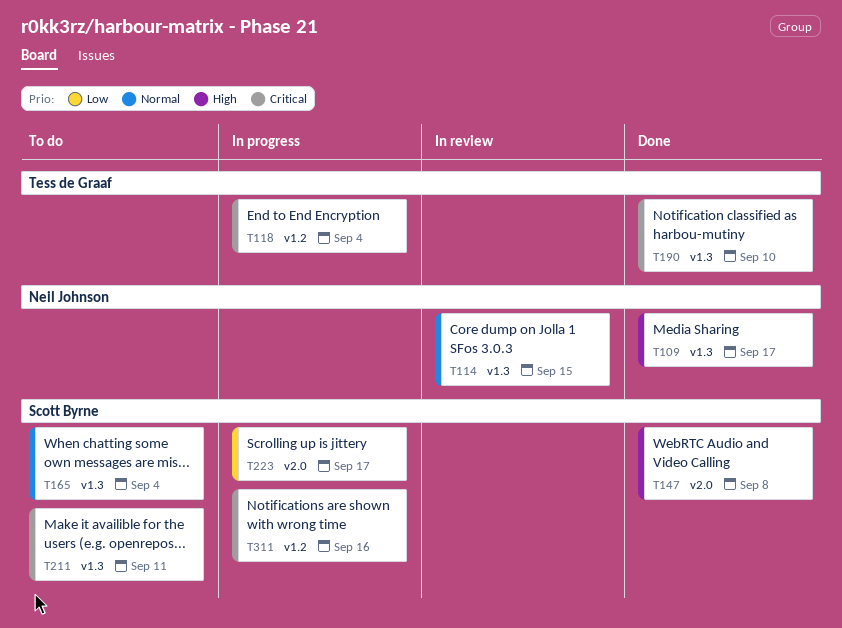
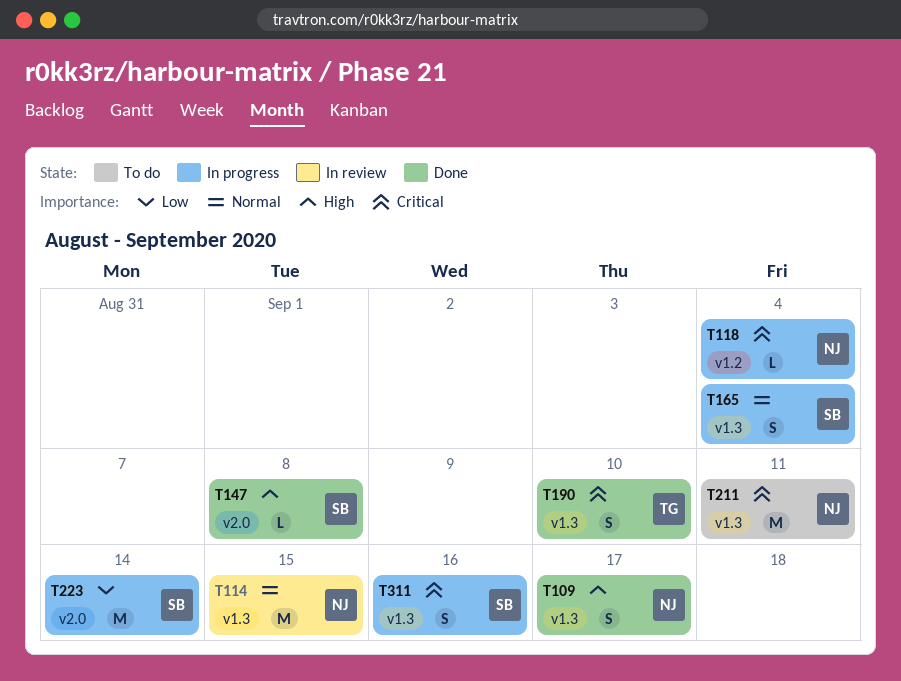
T118, owner: Tess de Graaf -> Neil Johnson
T165, status: To do -> In progress
T211, owner: Scott Byrne -> Neil Johnson
T223, due: Sep 17 -> Sep 14
T311, label: v1.2 -> v1.3

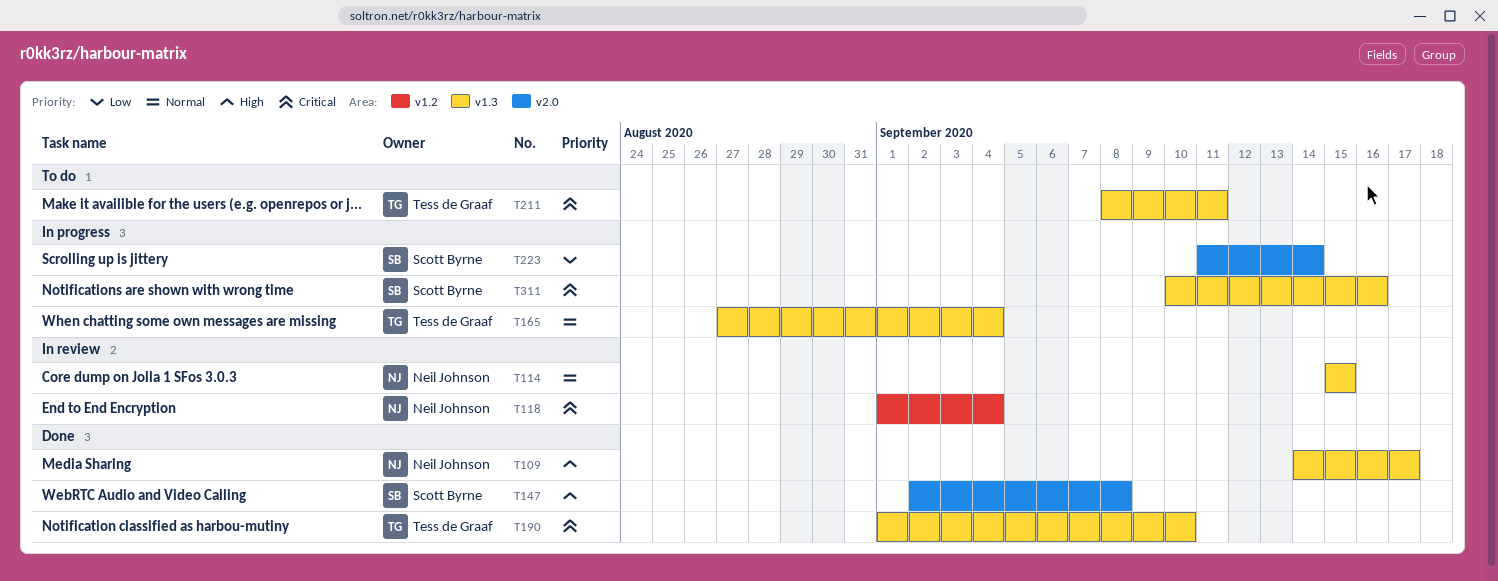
T118, status: In progress -> In review
T165, owner: Scott Byrne -> Tess de Graaf
T211, owner: Neil Johnson -> Tess de Graaf

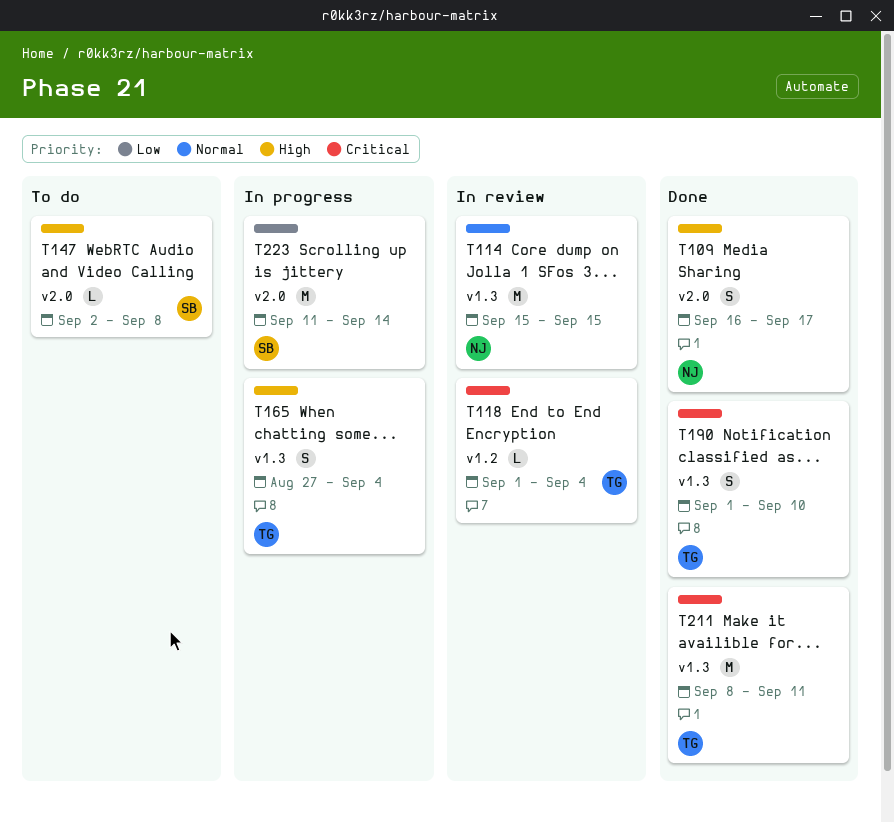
T109, label: v1.3 -> v2.0
T109, start: Sep 14 -> Sep 16
T118, owner: Neil Johnson -> Tess de Graaf
T147, status: Done -> To do
T165, priority: Normal -> High
T211, status: To do -> Done
T311: present -> none

